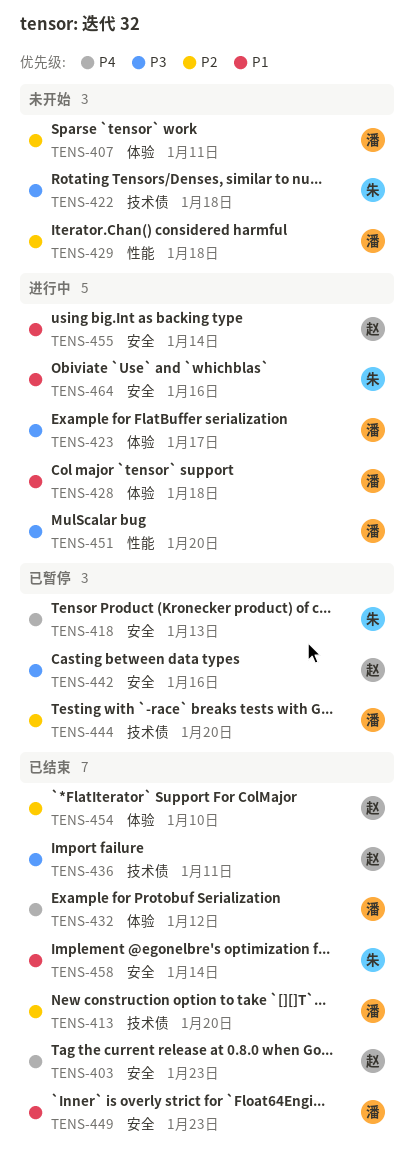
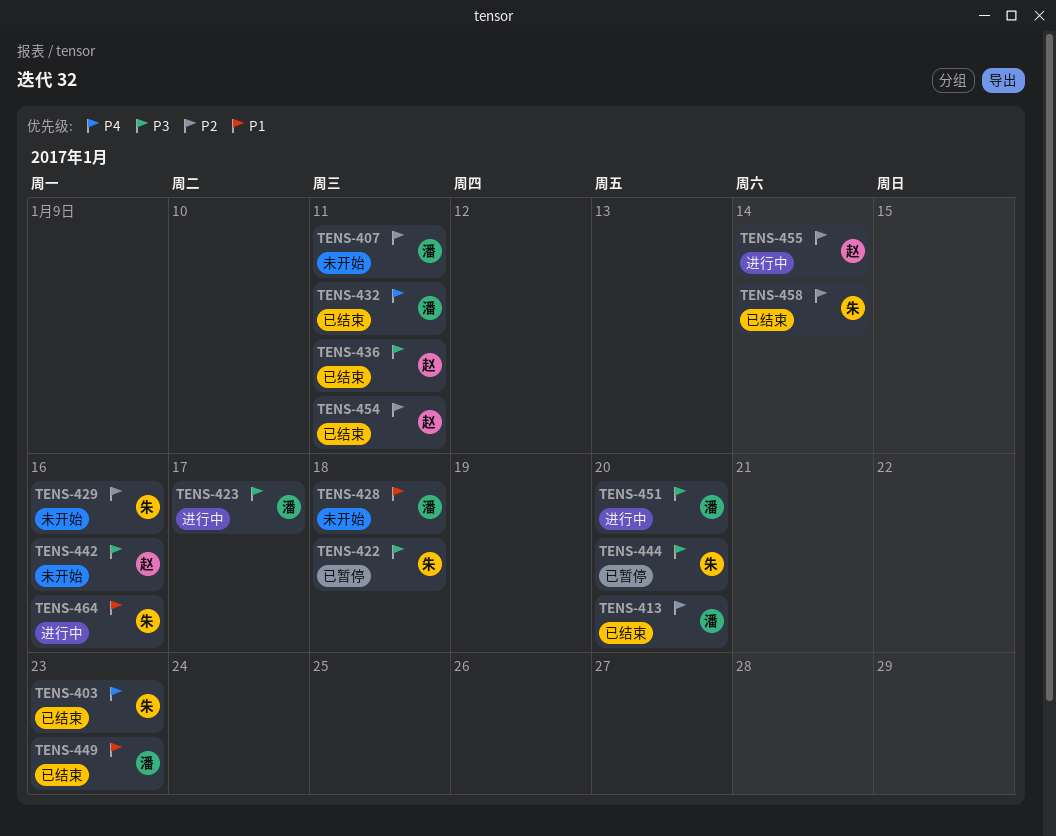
TENS-403, owner: 赵 -> 朱
TENS-418: present -> none
TENS-422, status: 未开始 -> 已暂停
TENS-428, status: 进行中 -> 未开始
TENS-429, owner: 潘 -> 朱
TENS-429, due: Jan 18 -> Jan 16
TENS-432, due: Jan 12 -> Jan 11
TENS-442, status: 已暂停 -> 未开始
TENS-444, owner: 潘 -> 朱
TENS-444, priority: P2 -> P3
TENS-454, due: Jan 10 -> Jan 11
TENS-455, priority: P1 -> P2
TENS-458, priority: P1 -> P2

